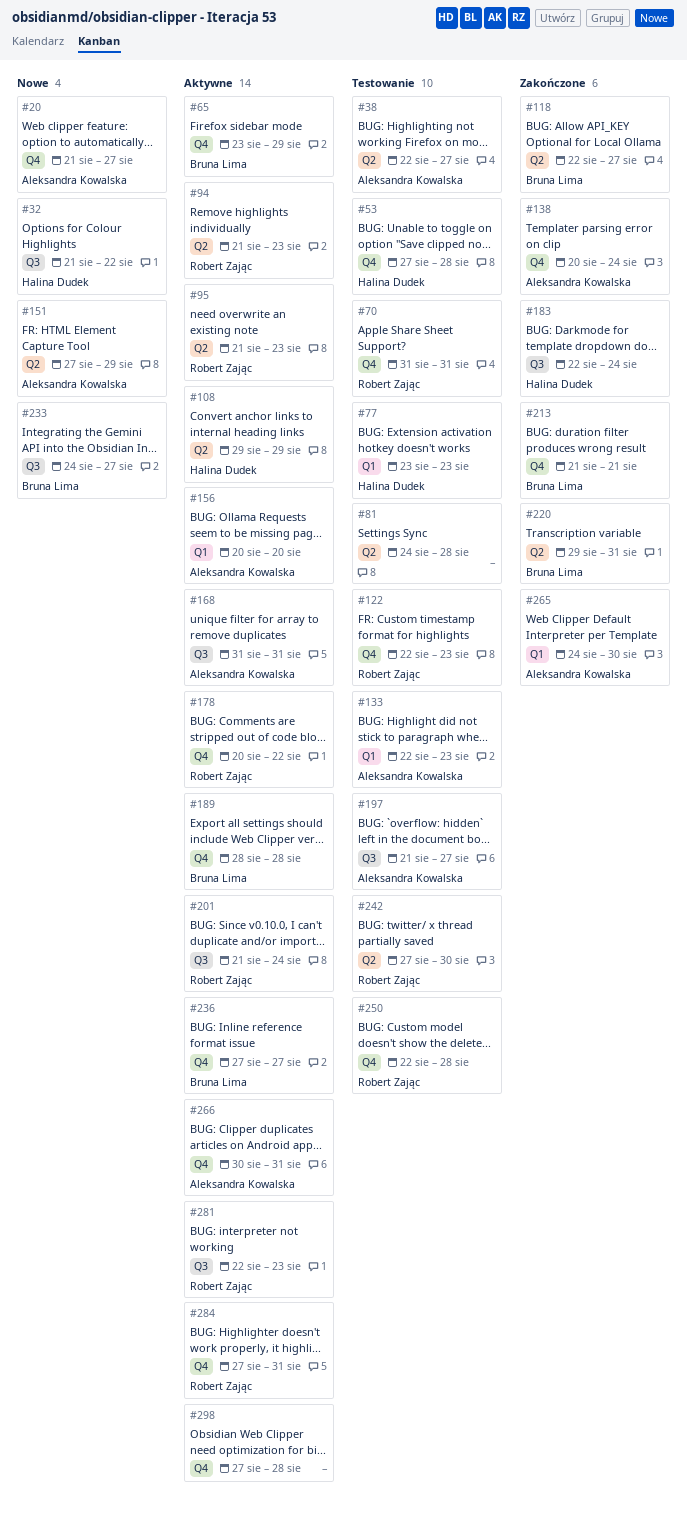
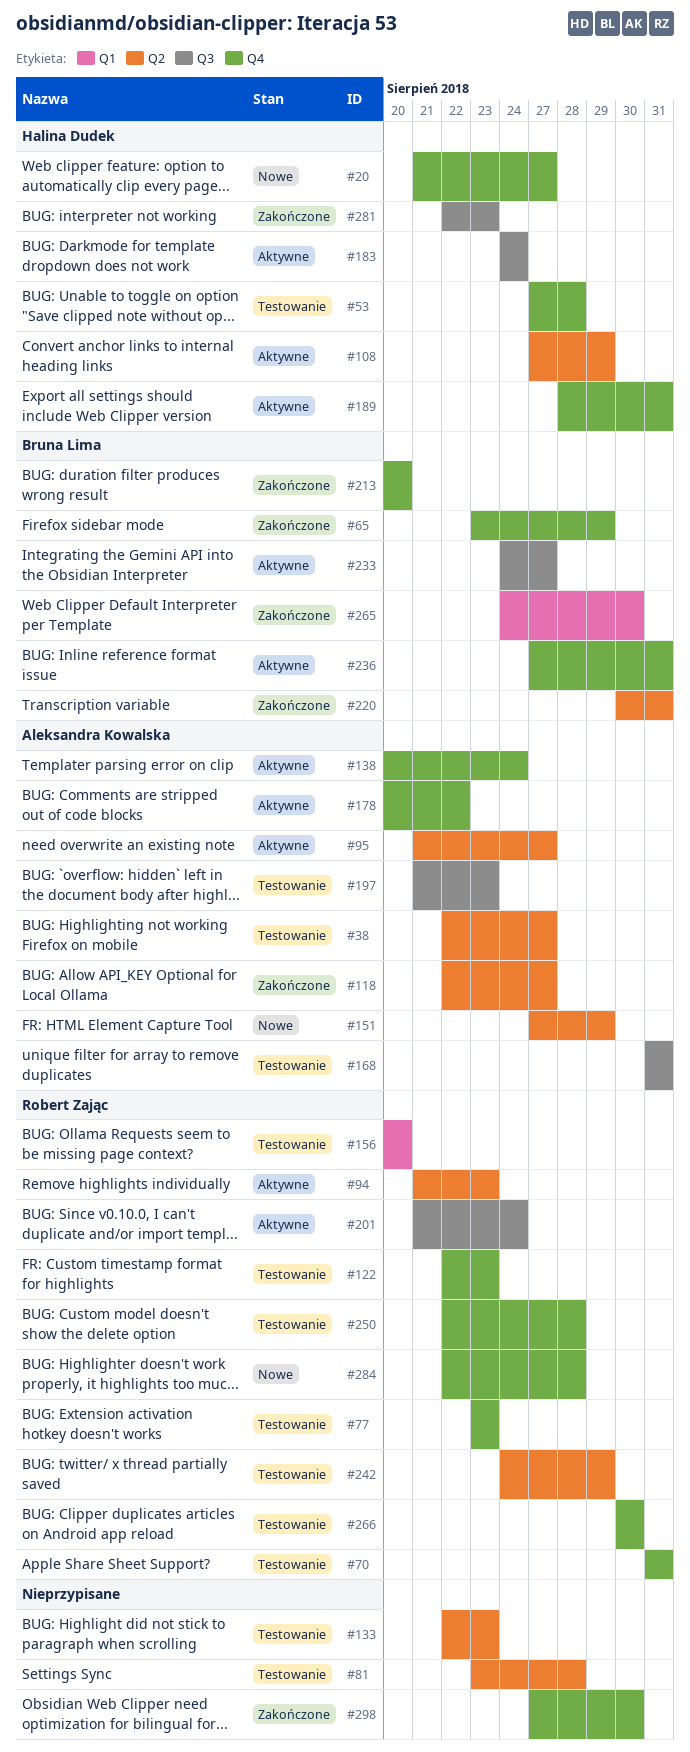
#20, owner: Aleksandra Kowalska -> Halina Dudek
#32: present -> none
#65, status: Aktywne -> Zakończone
#77, owner: Halina Dudek -> Robert Zając
#77, label: Q1 -> Q4
#81, start: Aug 24 -> Aug 23
#95, owner: Robert Zając -> Aleksandra Kowalska
#95, due: Aug 23 -> Aug 27
#108, start: Aug 29 -> Aug 27
#118, owner: Bruna Lima -> Aleksandra Kowalska
#133, owner: Aleksandra Kowalska -> none
#133, label: Q1 -> Q2
#138, status: Zakończone -> Aktywne
#156, status: Aktywne -> Testowanie
#156, owner: Aleksandra Kowalska -> Robert Zając
#168, status: Aktywne -> Testowanie
#178, owner: Robert Zając -> Aleksandra Kowalska
#183, status: Zakończone -> Aktywne
#183, start: Aug 22 -> Aug 24
#189, owner: Bruna Lima -> Halina Dudek
#189, due: Aug 28 -> Aug 31
#197, due: Aug 27 -> Aug 23
#213, start: Aug 21 -> Aug 20
#213, due: Aug 21 -> Aug 20
#220, start: Aug 29 -> Aug 30
#233, status: Nowe -> Aktywne
#236, due: Aug 27 -> Aug 31
#242, start: Aug 27 -> Aug 24
#242, due: Aug 30 -> Aug 29
#265, owner: Aleksandra Kowalska -> Bruna Lima
#266, status: Aktywne -> Testowanie
#266, owner: Aleksandra Kowalska -> Robert Zając
#266, due: Aug 31 -> Aug 30
#281, status: Aktywne -> Zakończone
#281, owner: Robert Zając -> Halina Dudek
#284, status: Aktywne -> Nowe
#284, start: Aug 27 -> Aug 22
#284, due: Aug 31 -> Aug 28
#298, status: Aktywne -> Zakończone
#298, due: Aug 28 -> Aug 30

